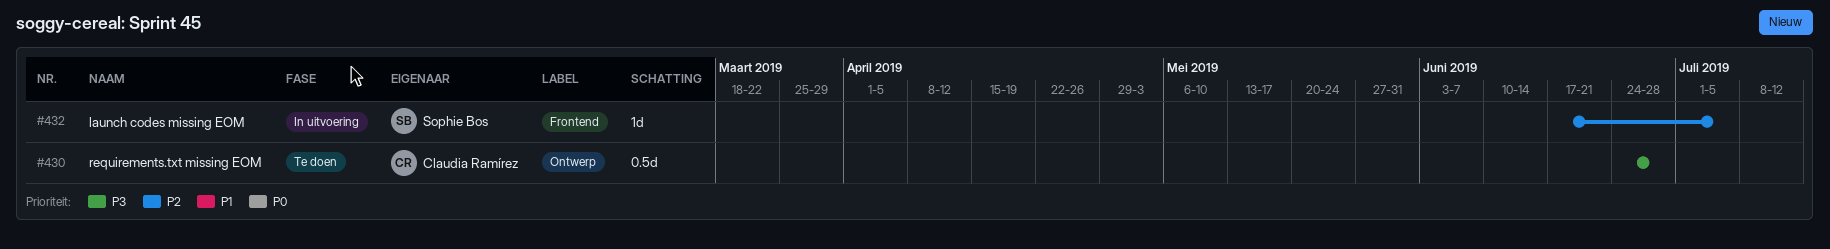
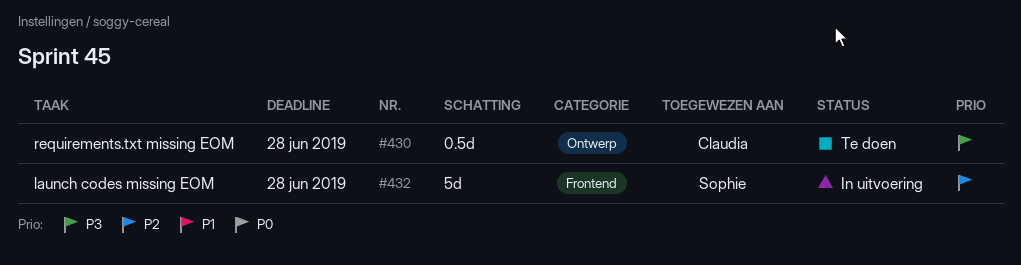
#432, estimate: 1d -> 5d
#432, due: Jul 5 -> Jun 28

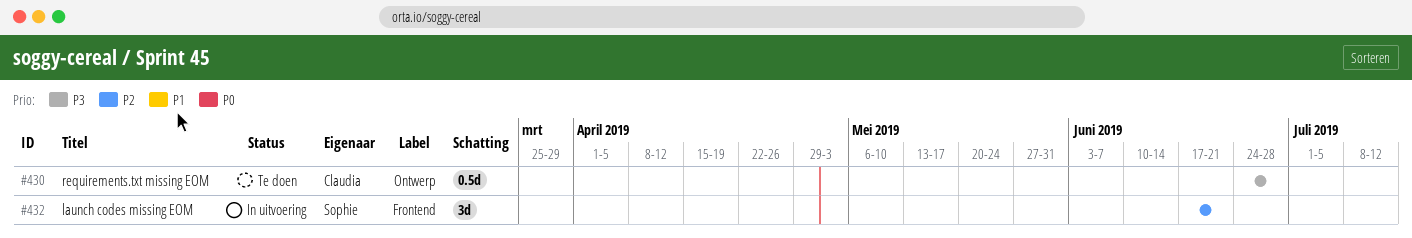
#432, estimate: 5d -> 3d
#432, due: Jun 28 -> Jun 21

